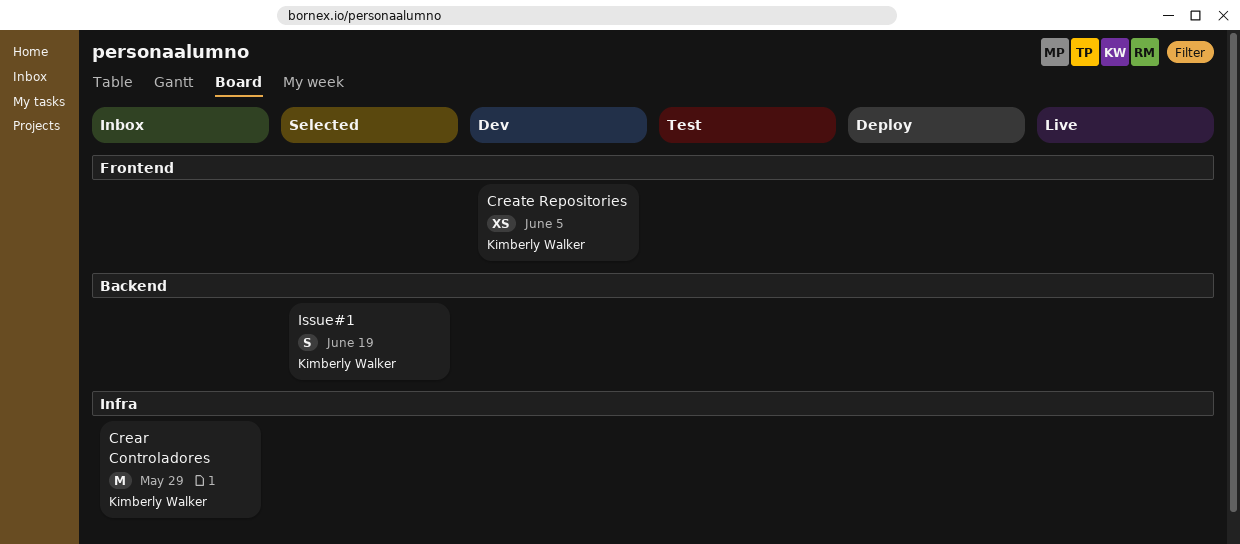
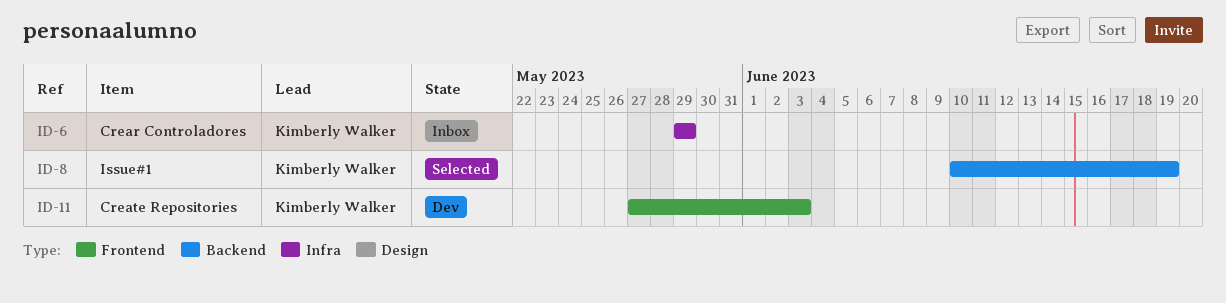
Create Repositories, due: Jun 5 -> Jun 3

